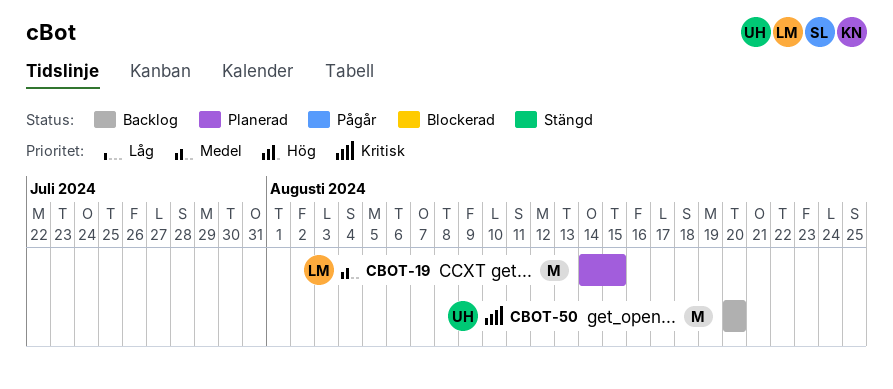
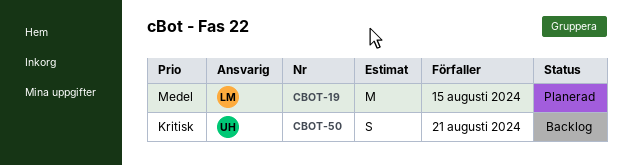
CBOT-50, estimate: M -> S
CBOT-50, due: Aug 20 -> Aug 21

